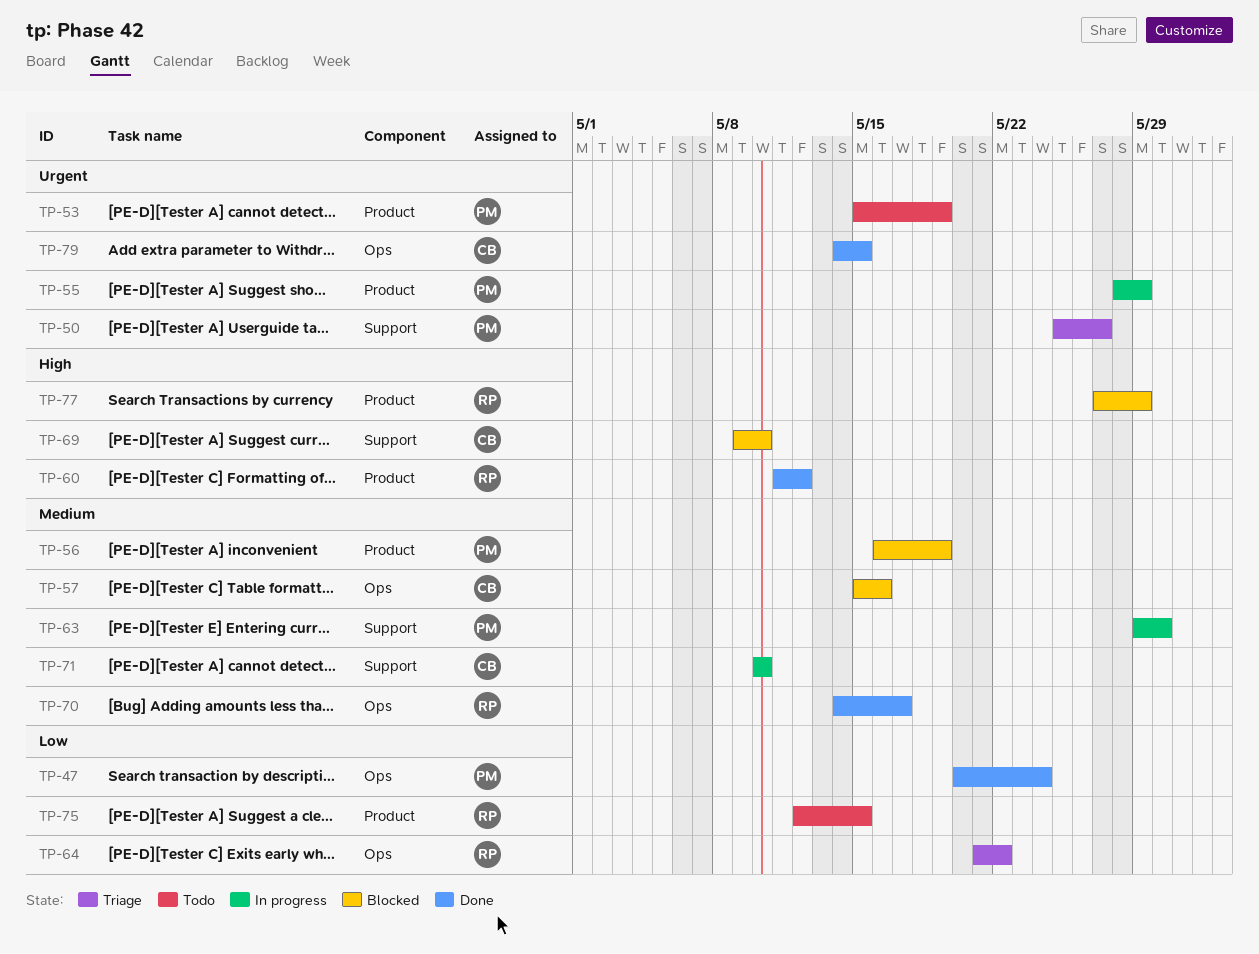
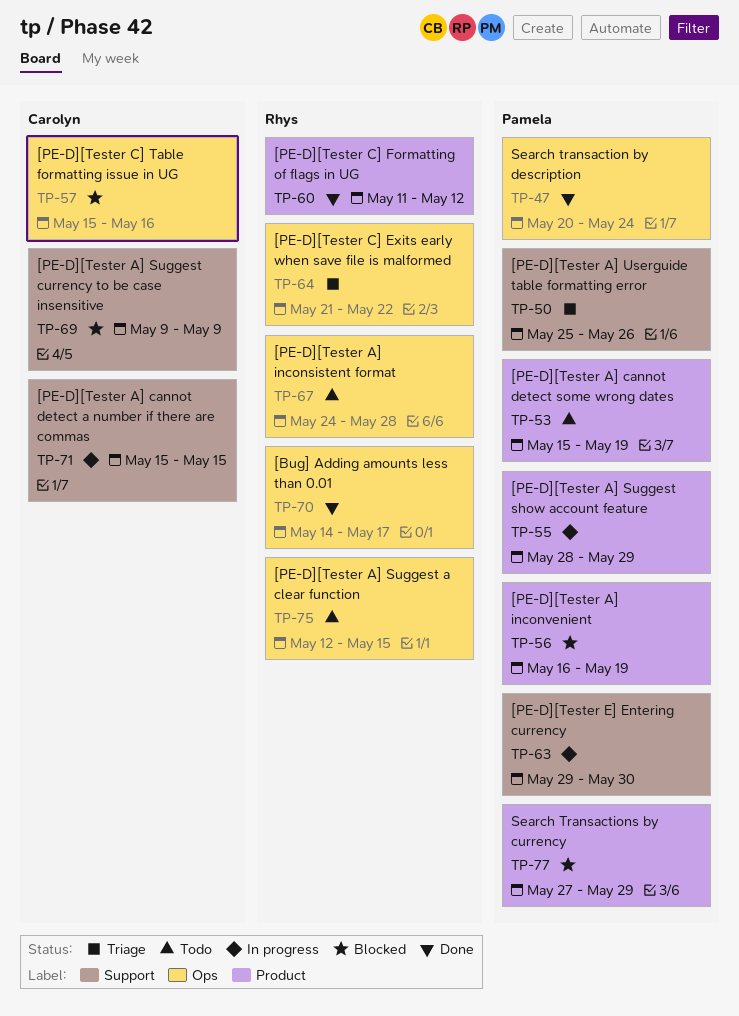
TP-50, due: May 27 -> May 26
TP-67: none -> present
TP-69, due: May 10 -> May 9
TP-71, start: May 10 -> May 15
TP-71, due: May 10 -> May 15
TP-75, label: Product -> Ops
TP-77, owner: Rhys -> Pamela
TP-79: present -> none

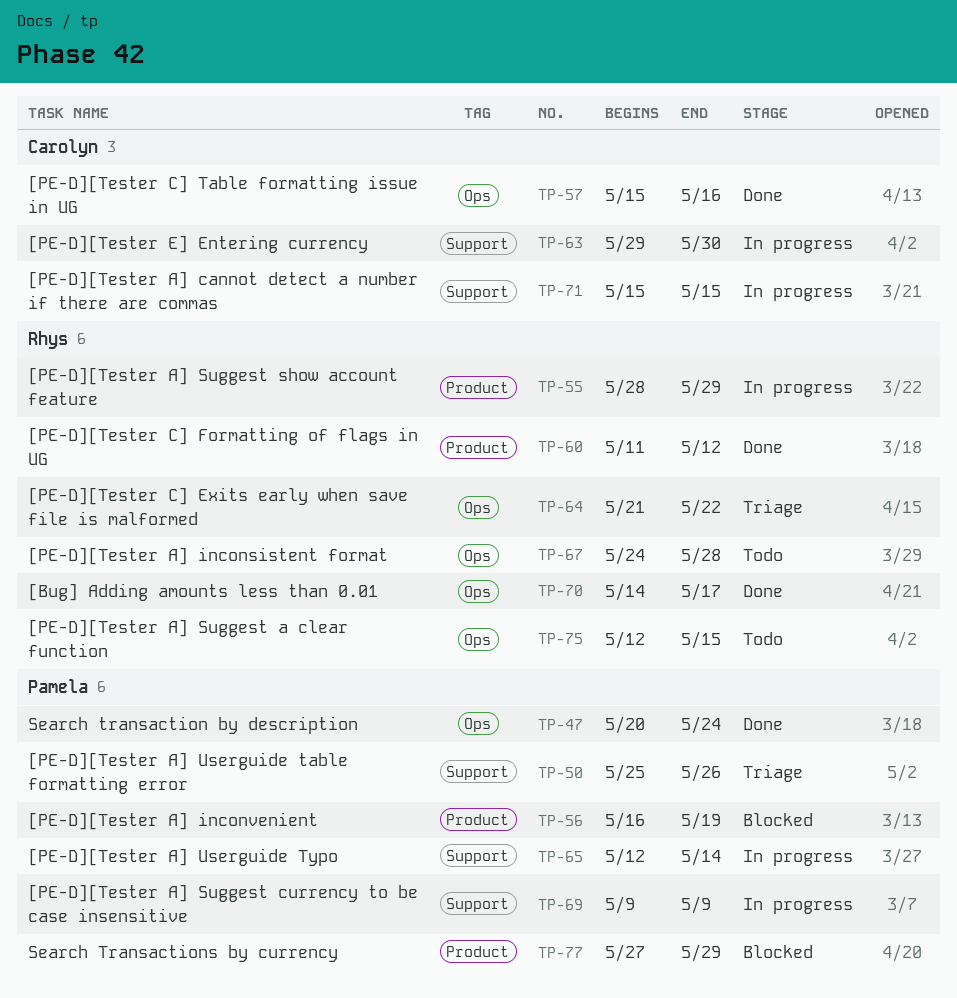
TP-53: present -> none
TP-55, owner: Pamela -> Rhys
TP-57, status: Blocked -> Done
TP-63, owner: Pamela -> Carolyn
TP-65: none -> present
TP-69, status: Blocked -> In progress
TP-69, owner: Carolyn -> Pamela

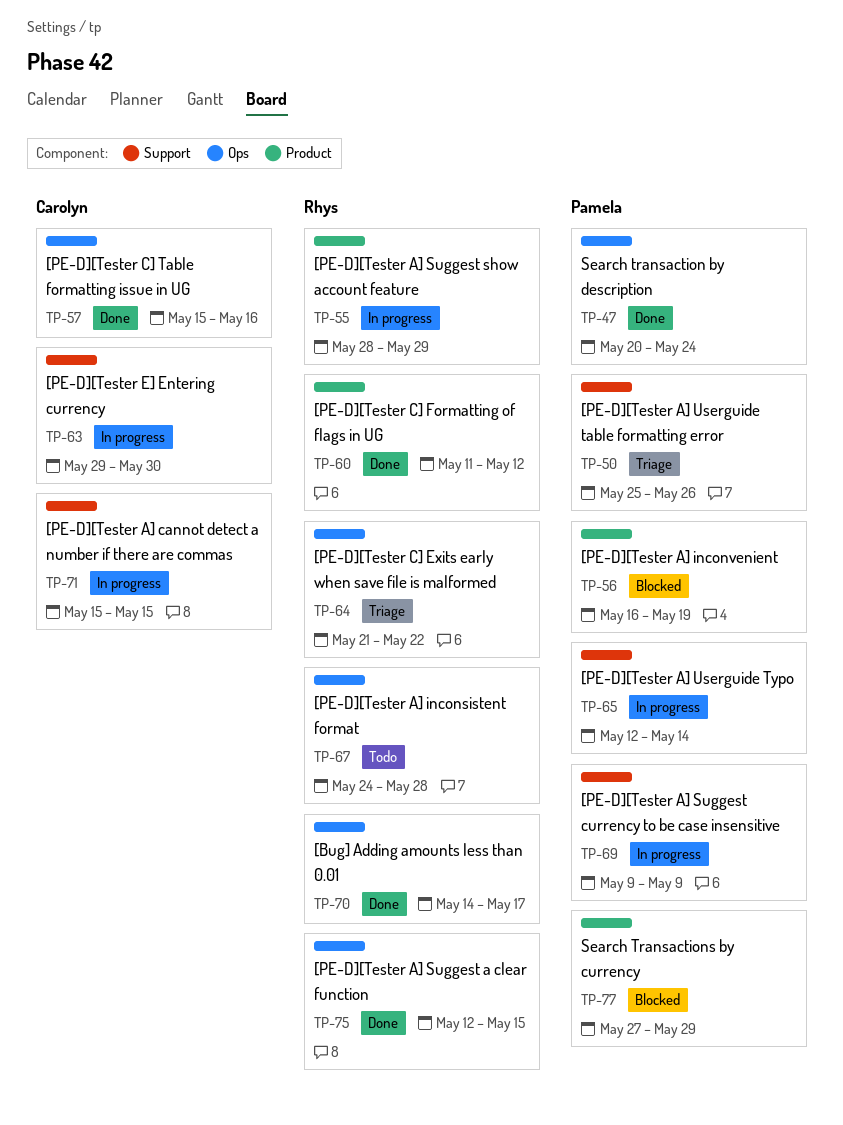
TP-75, status: Todo -> Done

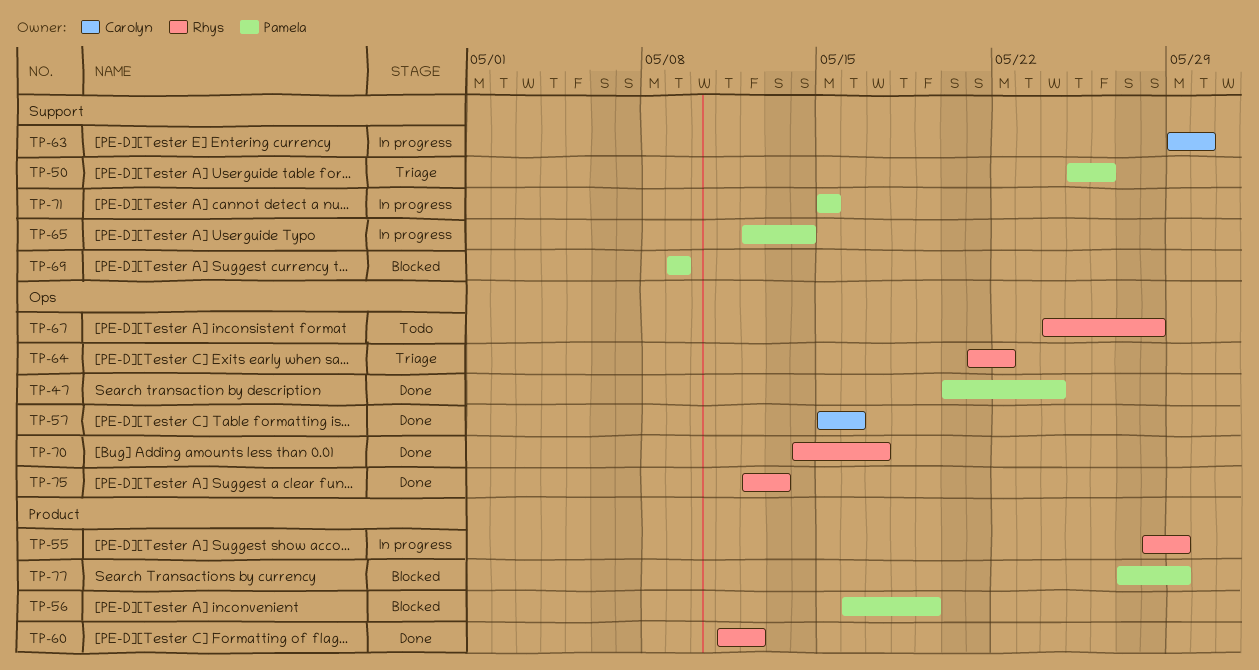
TP-69, status: In progress -> Blocked
TP-71, owner: Carolyn -> Pamela
TP-75, due: May 15 -> May 13

